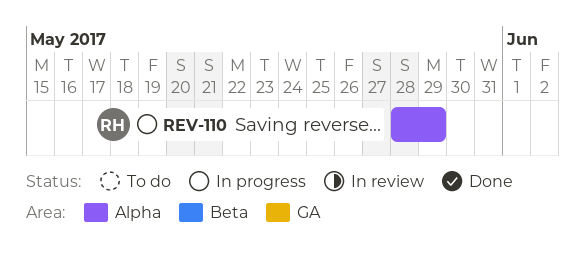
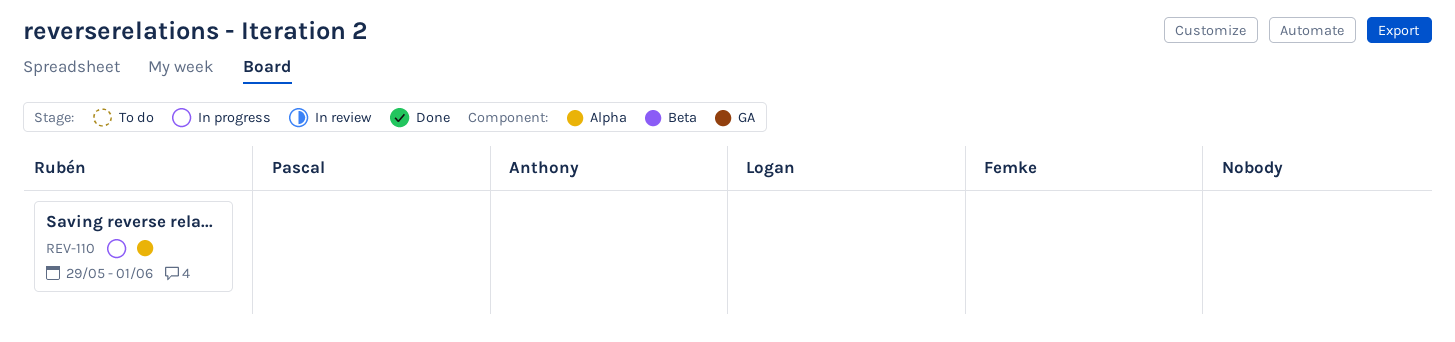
REV-110, start: May 28 -> May 29
REV-110, due: May 29 -> Jun 1

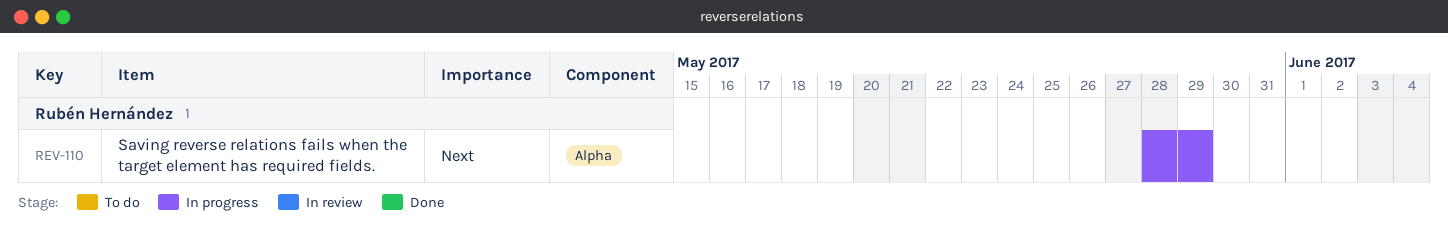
REV-110, start: May 29 -> May 28
REV-110, due: Jun 1 -> May 29

